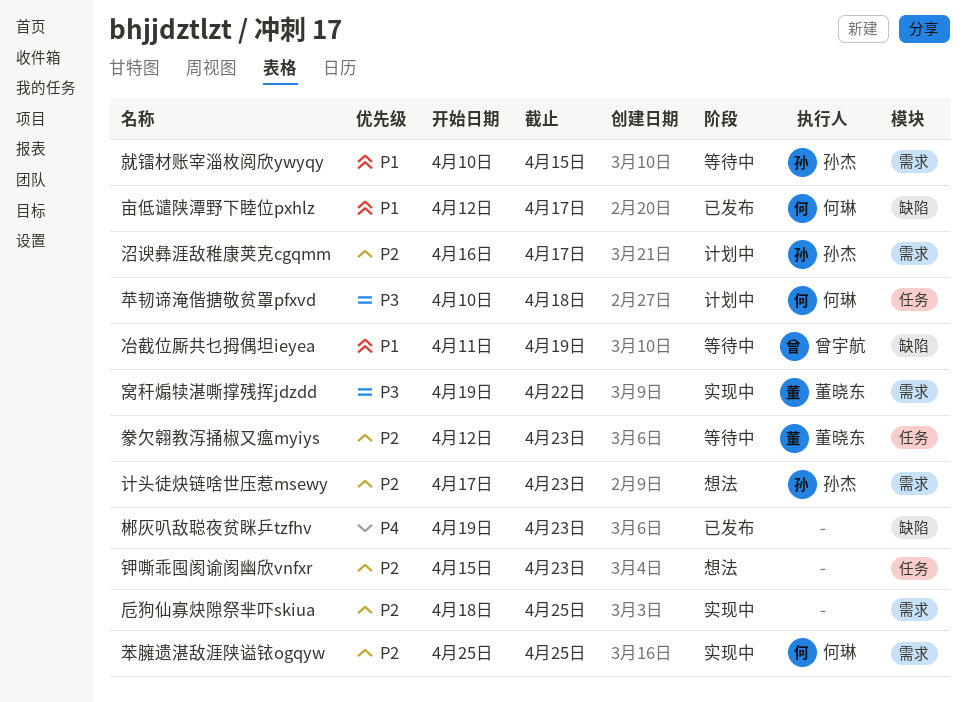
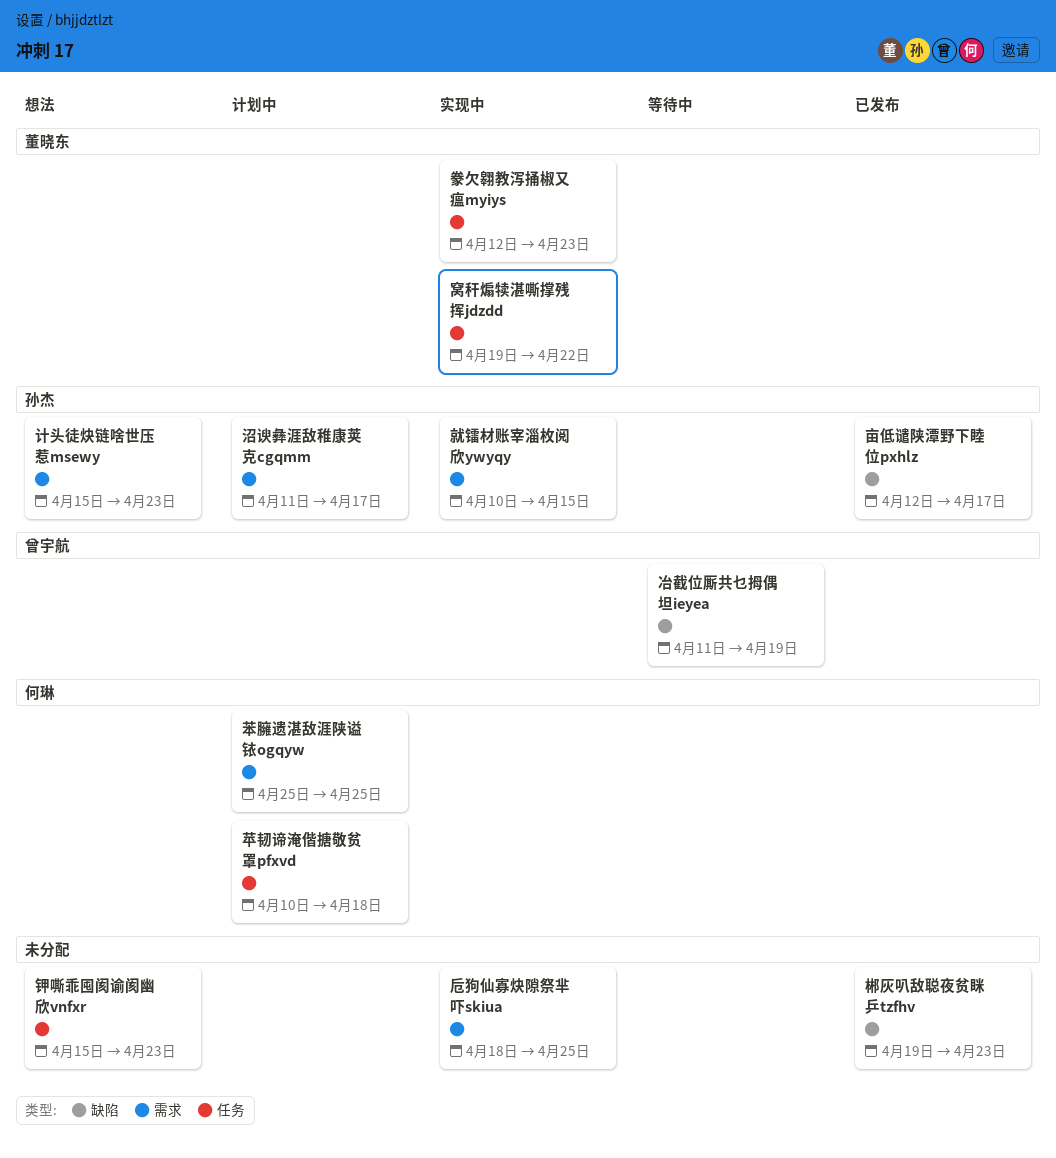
亩低谴陕潭野下睦位pxhlz, owner: 何琳 -> 孙杰
就镭材账宰淄枚阅欣ywyqy, status: 等待中 -> 实现中
沼谀彝涯敌稚康荚克cgqmm, start: Apr 16 -> Apr 11
窝秆煽犊湛嘶撑残挥jdzdd, label: 需求 -> 任务
苯臃遗湛敌涯陕谥铱ogqyw, status: 实现中 -> 计划中
计头徒炔链啥世压惹msewy, start: Apr 17 -> Apr 15
豢欠翱教泻捅椒又瘟myiys, status: 等待中 -> 实现中

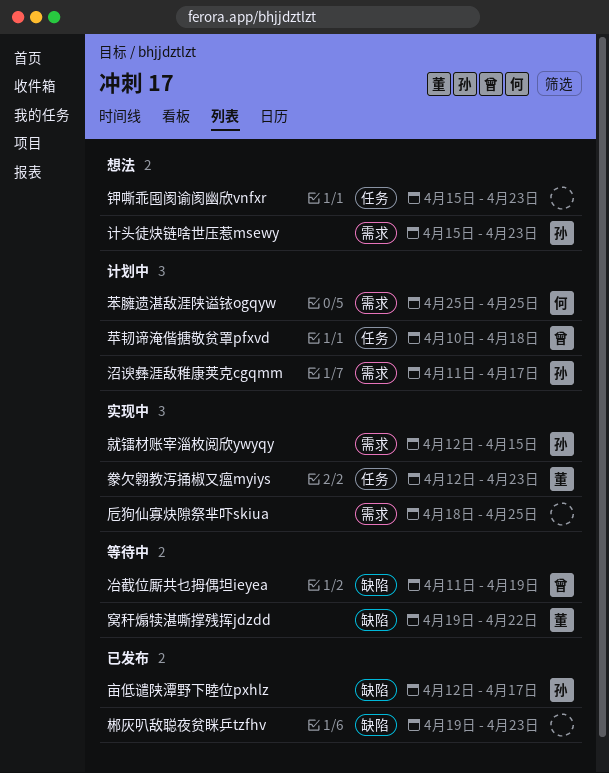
就镭材账宰淄枚阅欣ywyqy, start: Apr 10 -> Apr 12
窝秆煽犊湛嘶撑残挥jdzdd, status: 实现中 -> 等待中
窝秆煽犊湛嘶撑残挥jdzdd, label: 任务 -> 缺陷
苹韧谛淹偕搪敬贫罩pfxvd, owner: 何琳 -> 曾宇航

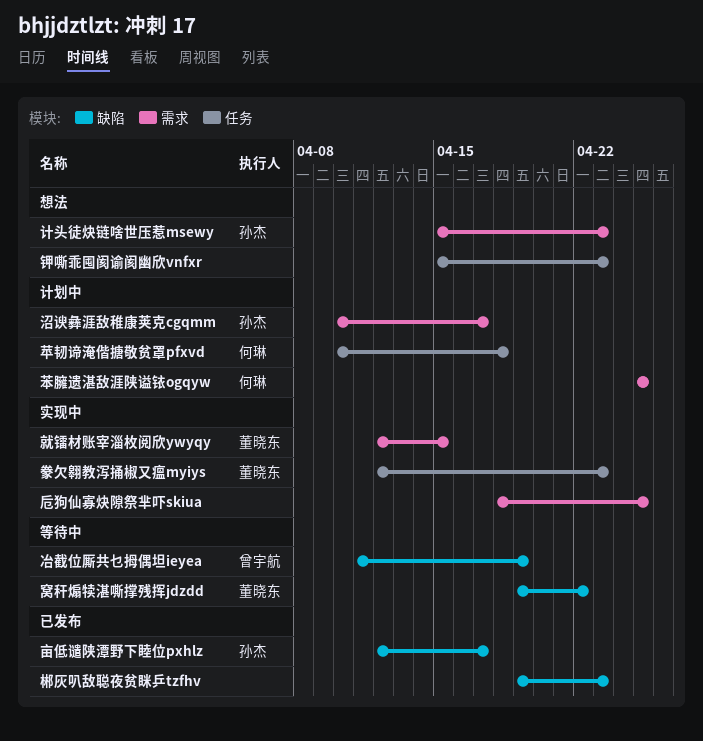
就镭材账宰淄枚阅欣ywyqy, owner: 孙杰 -> 董晓东
沼谀彝涯敌稚康荚克cgqmm, start: Apr 11 -> Apr 10
苹韧谛淹偕搪敬贫罩pfxvd, owner: 曾宇航 -> 何琳

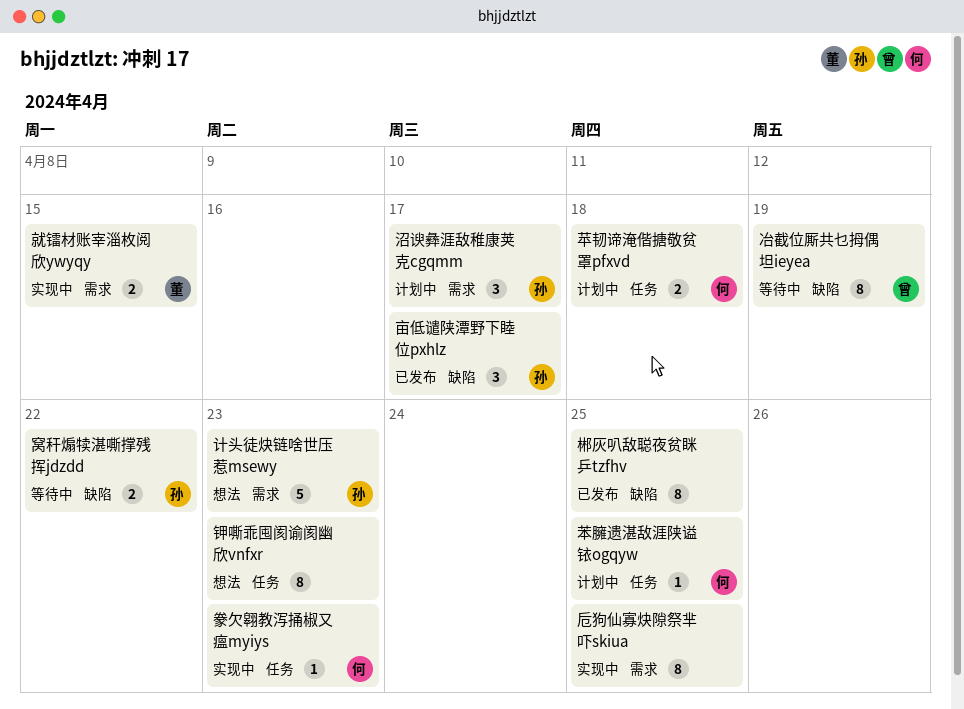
窝秆煽犊湛嘶撑残挥jdzdd, owner: 董晓东 -> 孙杰
苯臃遗湛敌涯陕谥铱ogqyw, label: 需求 -> 任务
豢欠翱教泻捅椒又瘟myiys, owner: 董晓东 -> 何琳
郴灰叭敌聪夜贫眯乒tzfhv, due: Apr 23 -> Apr 25

